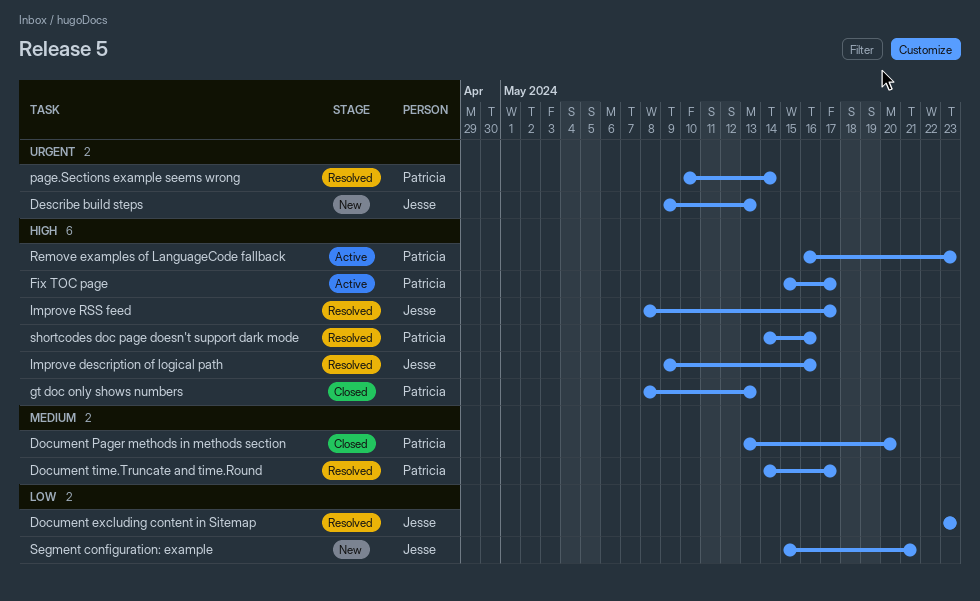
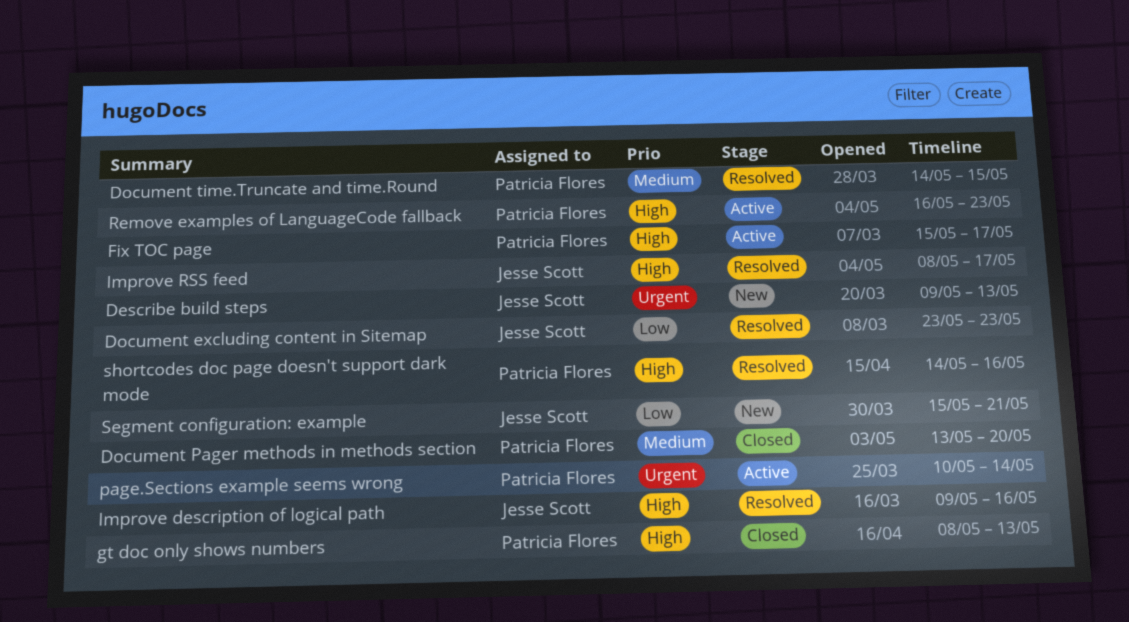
Document time.Truncate and time.Round, due: May 17 -> May 15
page.Sections example seems wrong, status: Resolved -> Active

